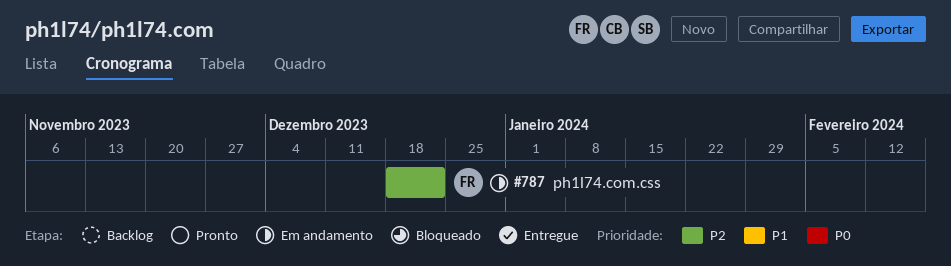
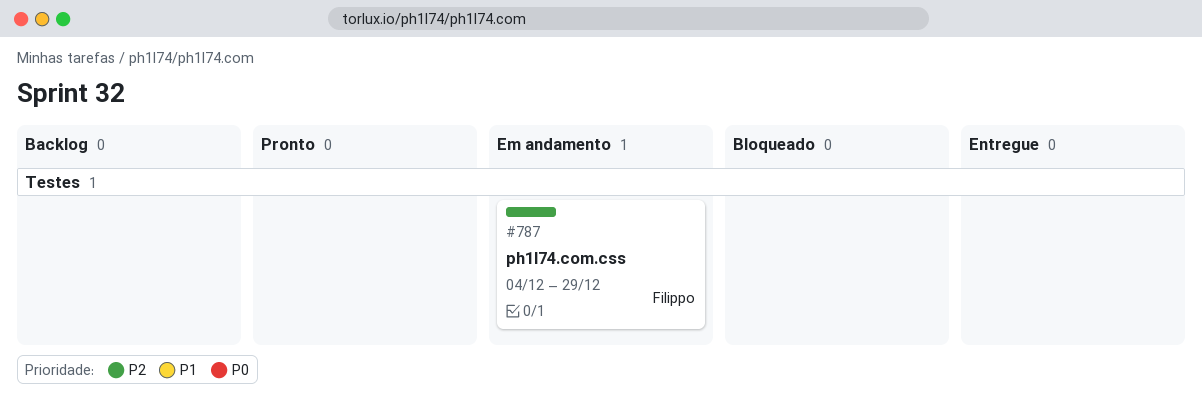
#787, start: Dec 18 -> Dec 4
#787, due: Dec 22 -> Dec 29

